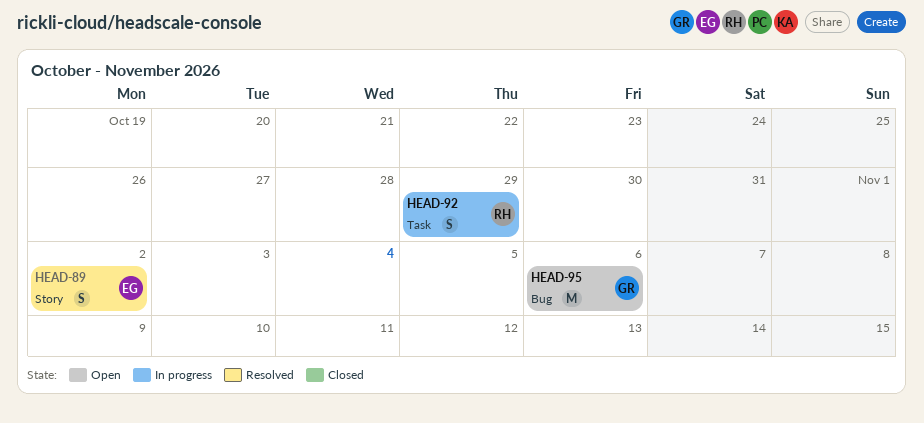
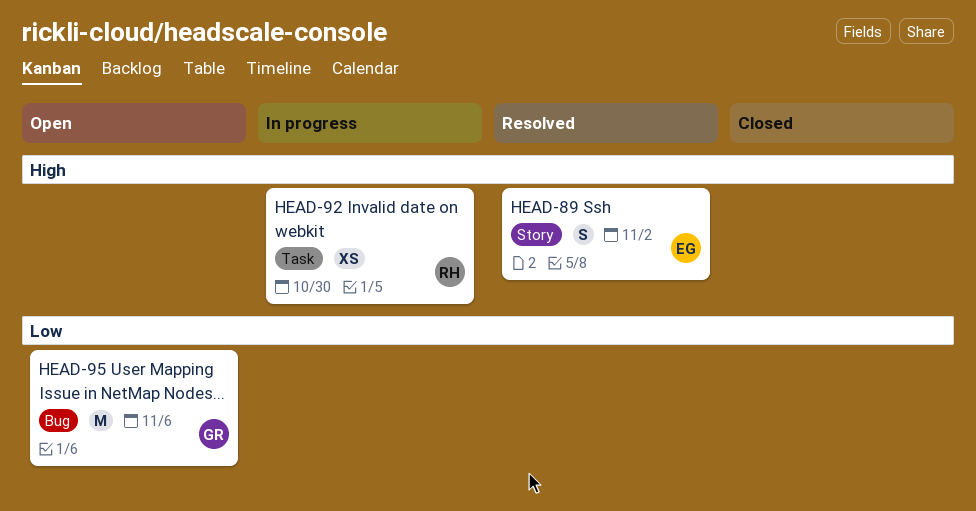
HEAD-92, estimate: S -> XS
HEAD-92, due: Oct 29 -> Oct 30

